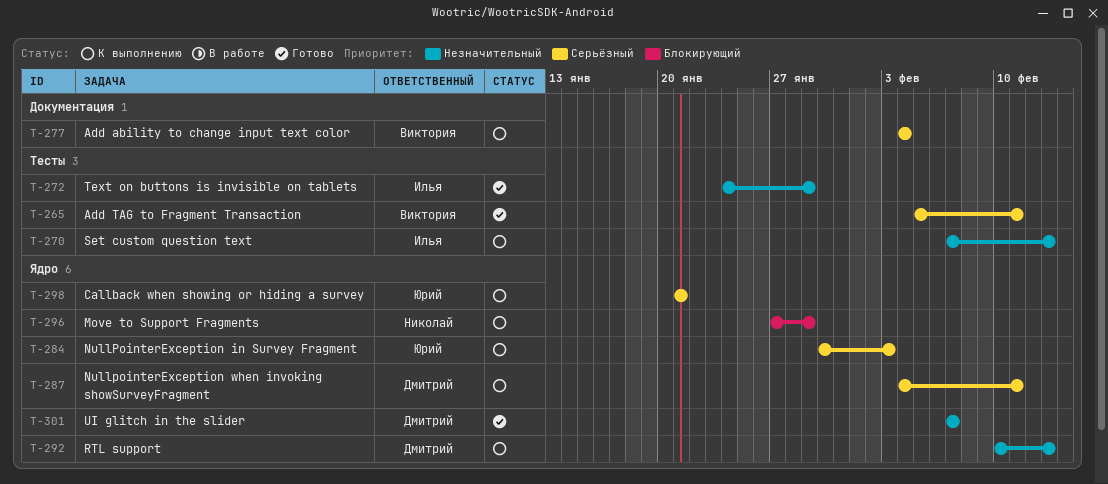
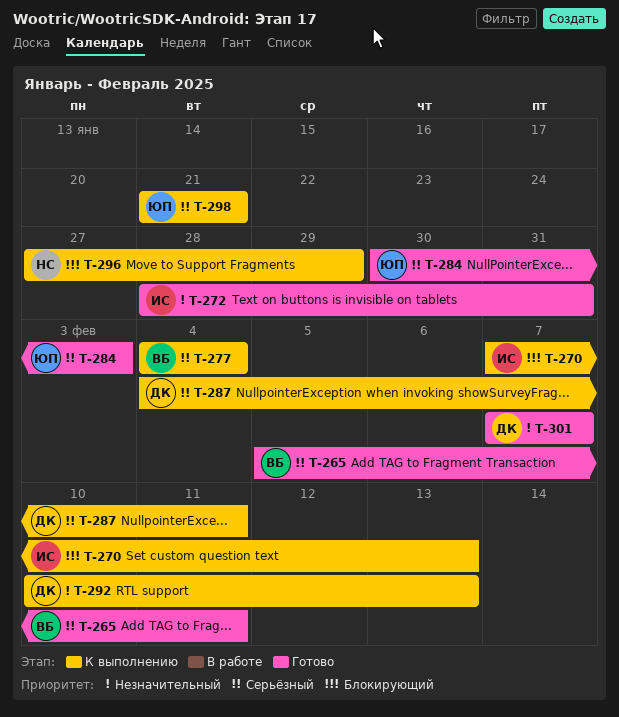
T-270, priority: Незначительный -> Блокирующий
T-272, start: Jan 24 -> Jan 28
T-272, due: Jan 29 -> Jan 31
T-284, status: К выполнению -> Готово

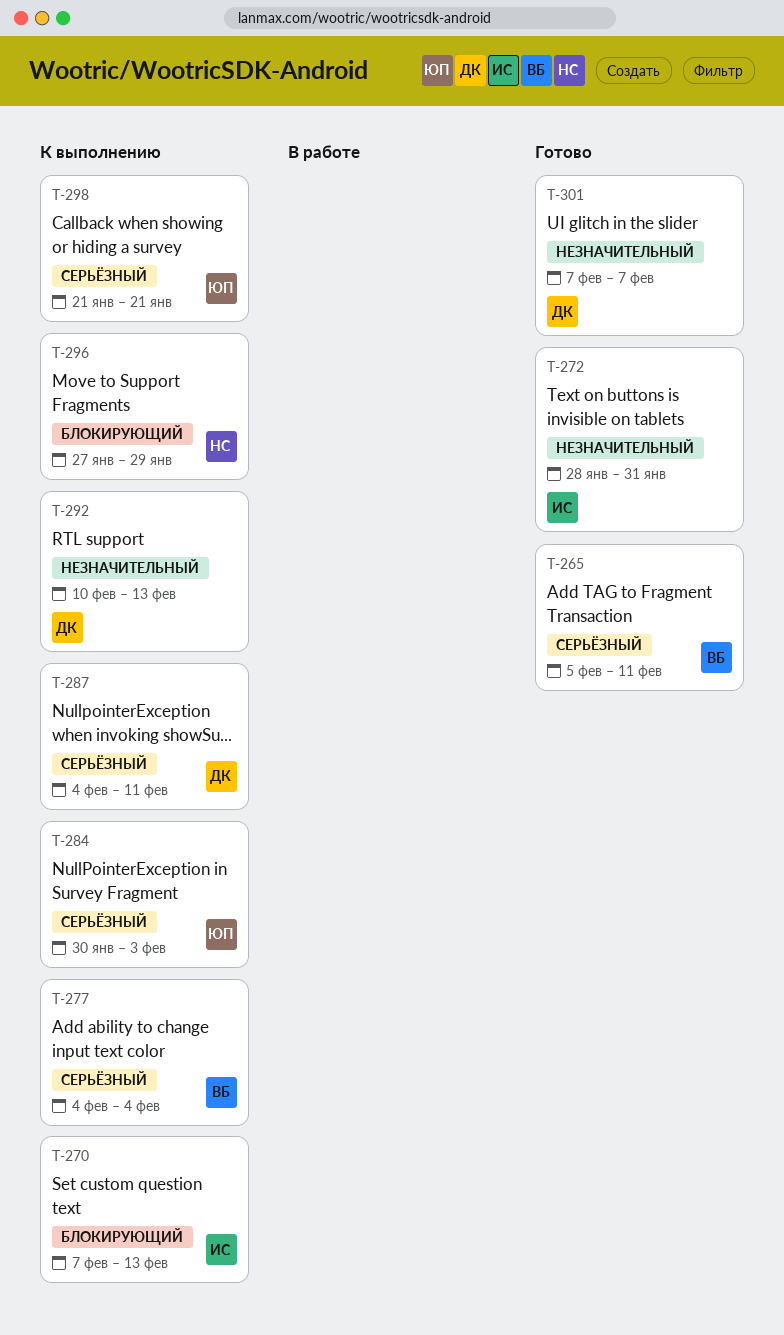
T-284, status: Готово -> К выполнению

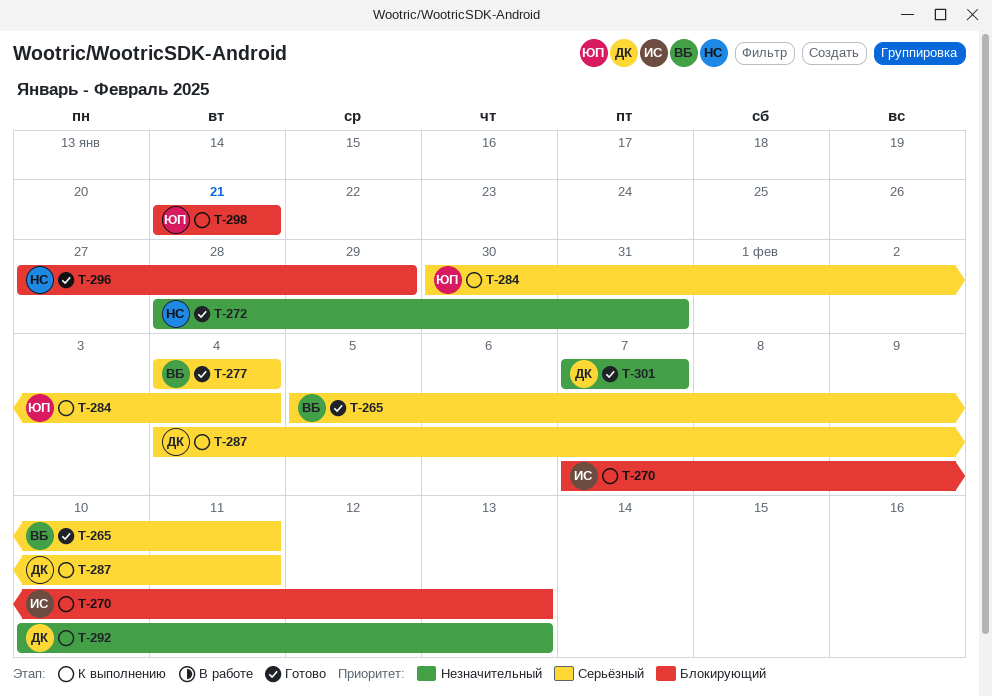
T-272, owner: ИС -> НС
T-277, status: К выполнению -> Готово
T-284, due: Feb 3 -> Feb 4
T-296, status: К выполнению -> Готово
T-298, priority: Серьёзный -> Блокирующий

